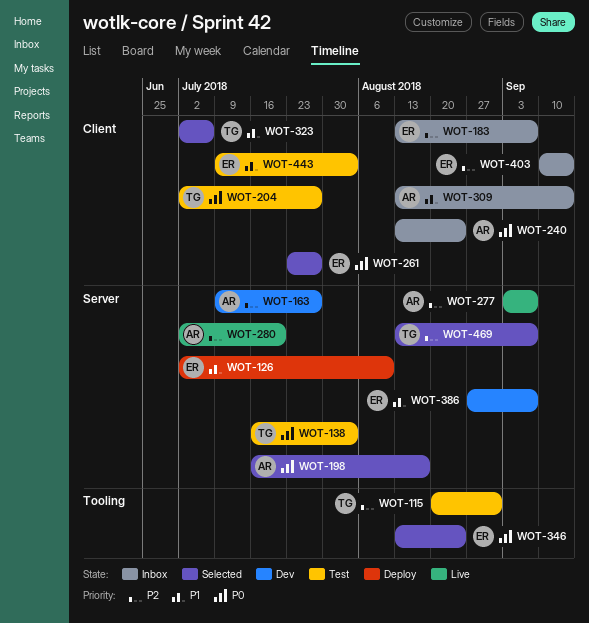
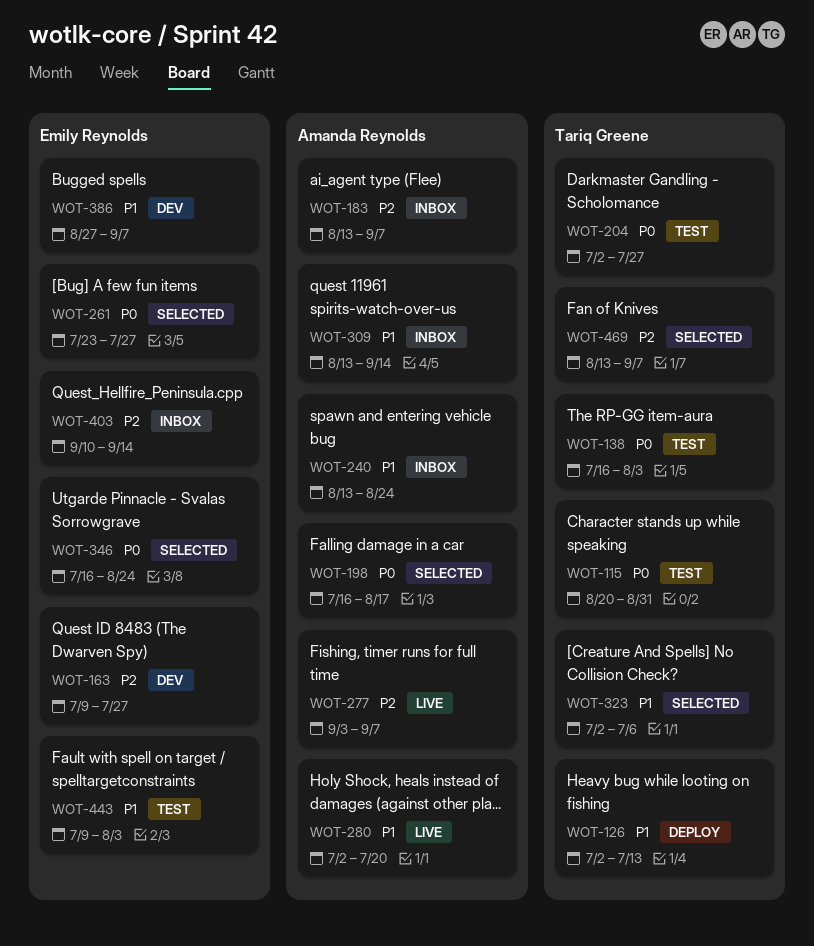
WOT-115, priority: P2 -> P0
WOT-126, owner: Emily Reynolds -> Tariq Greene
WOT-126, due: Aug 10 -> Jul 13
WOT-163, owner: Amanda Reynolds -> Emily Reynolds
WOT-183, owner: Emily Reynolds -> Amanda Reynolds
WOT-240, priority: P0 -> P1
WOT-280, priority: P2 -> P1
WOT-346, start: Aug 13 -> Jul 16

